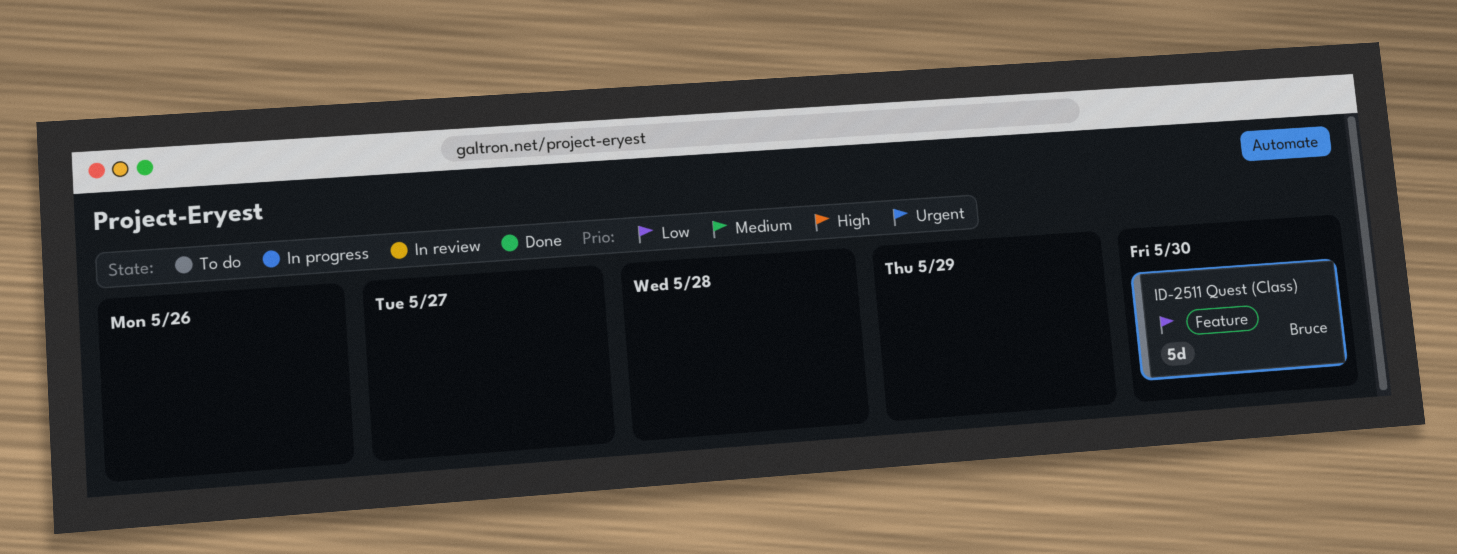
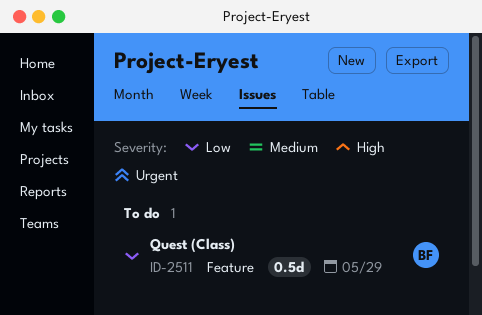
ID-2511, estimate: 5d -> 0.5d
ID-2511, due: May 30 -> May 29

